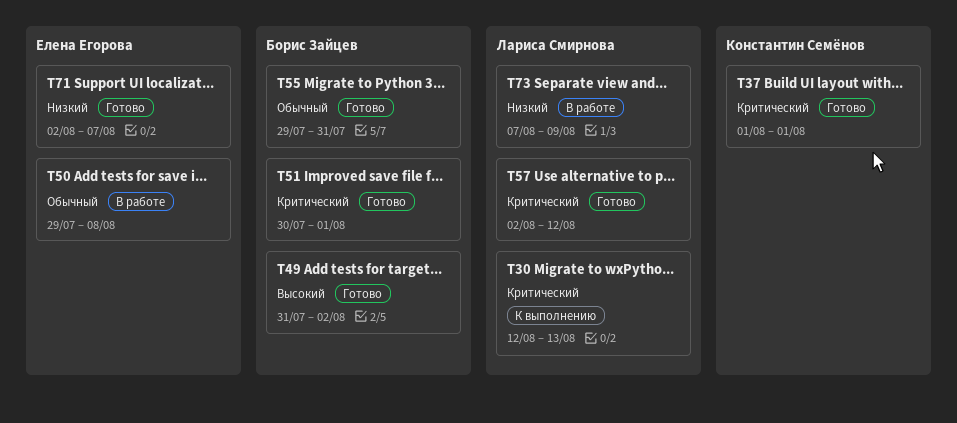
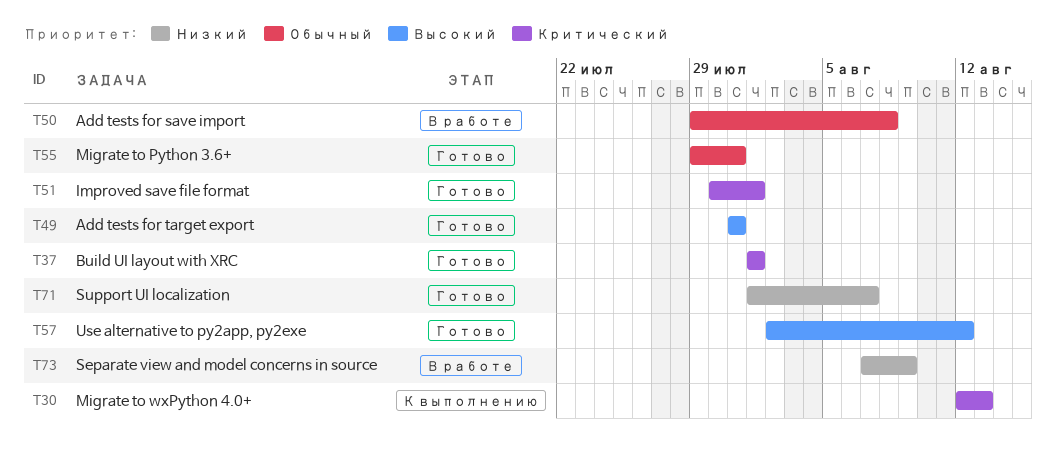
T49, due: Aug 2 -> Jul 31
T57, priority: Критический -> Высокий
T71, start: Aug 2 -> Aug 1

